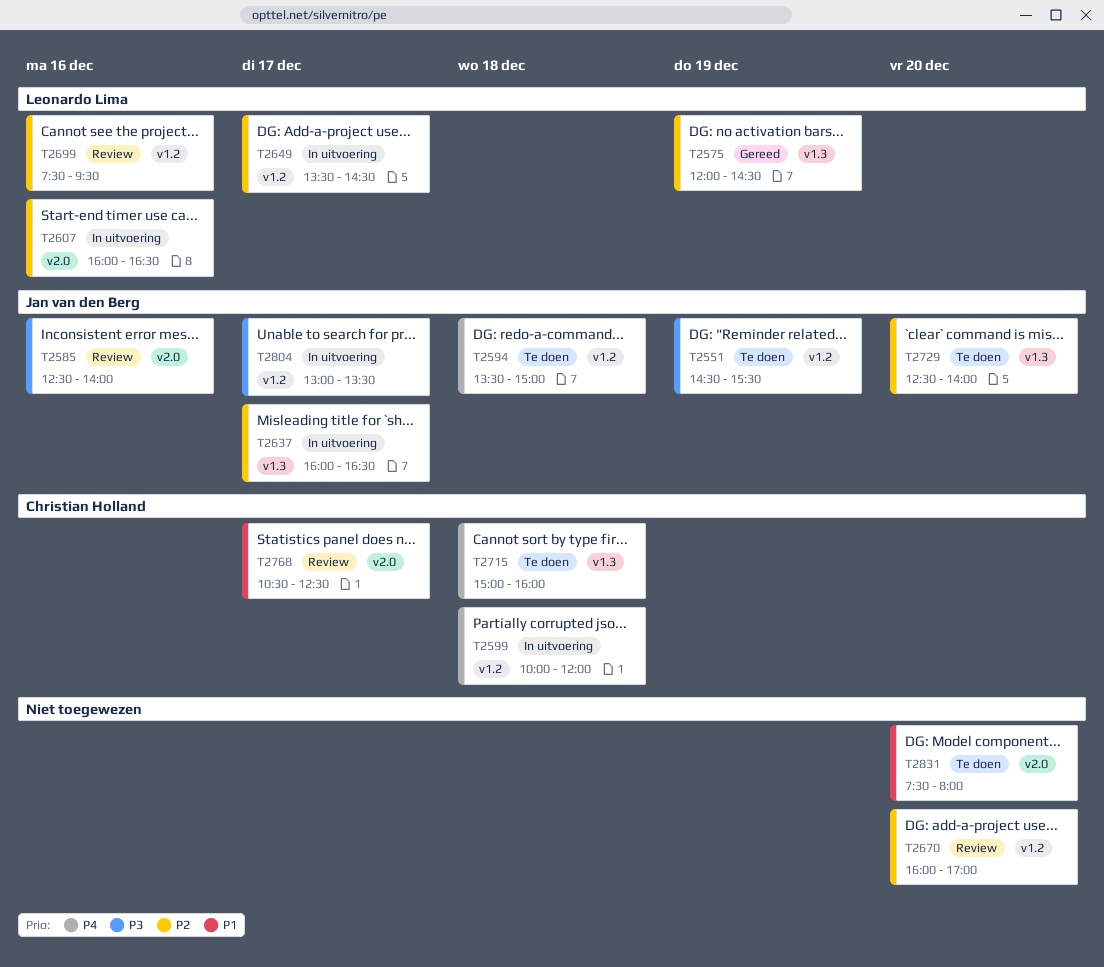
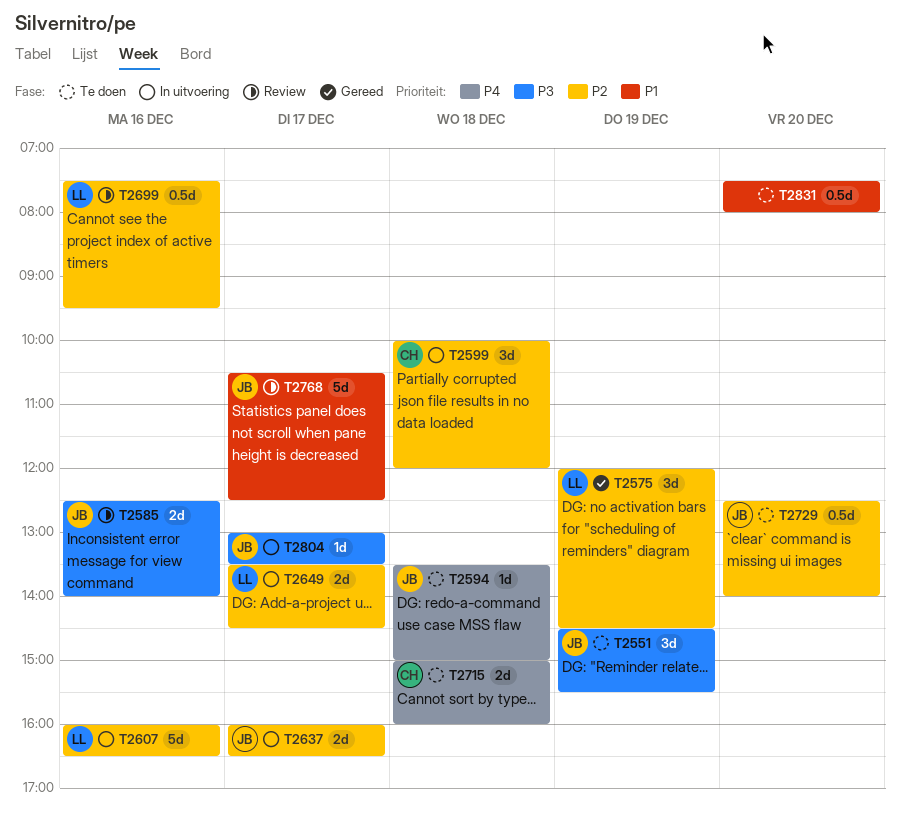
T2599, priority: P4 -> P2
T2670: present -> none
T2768, owner: Christian Holland -> Jan van den Berg

